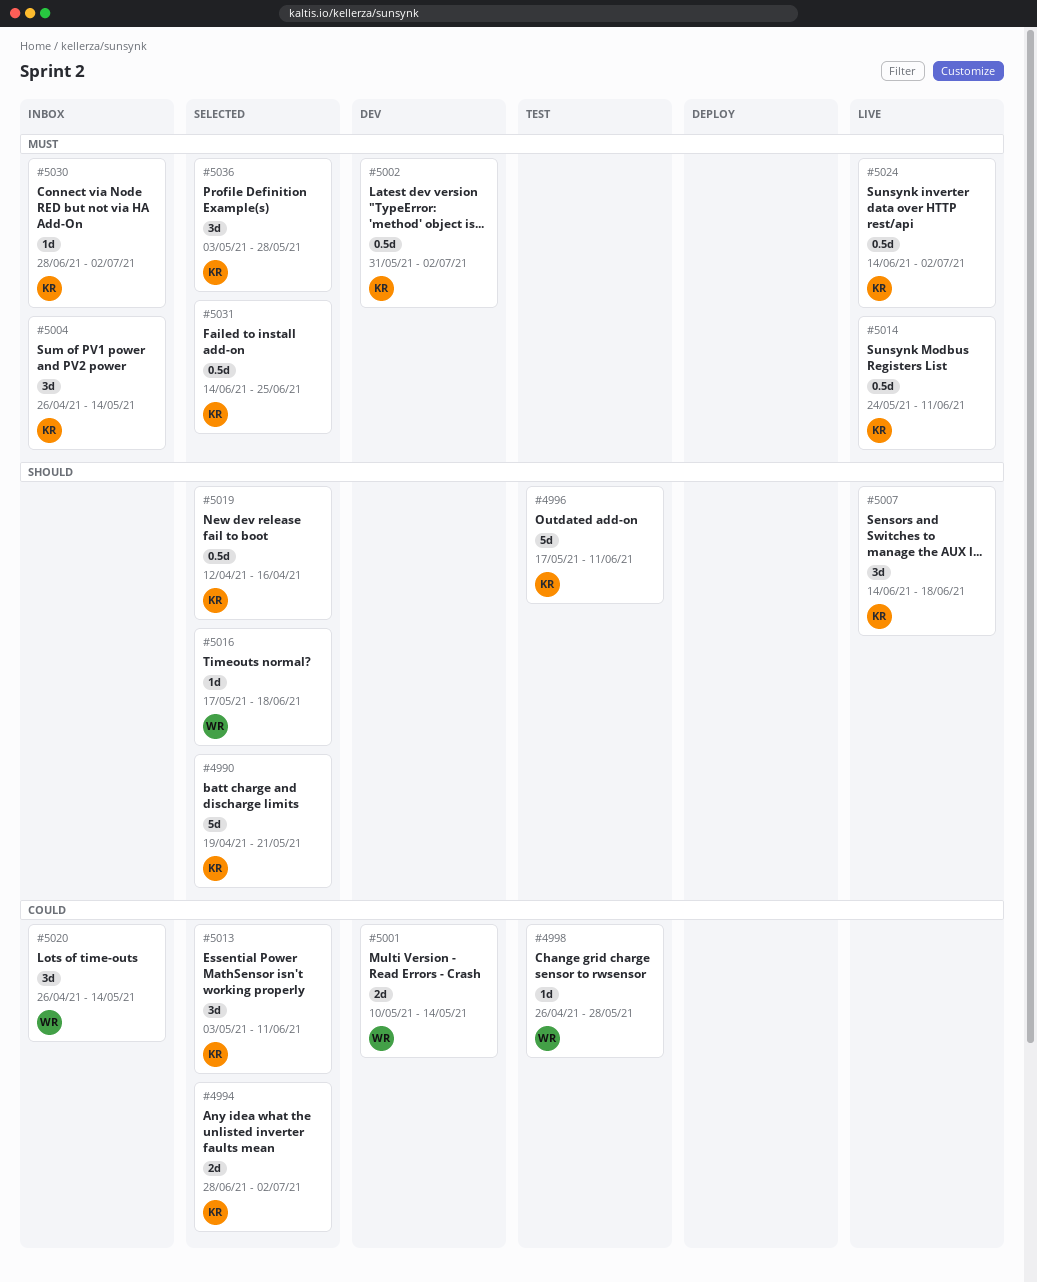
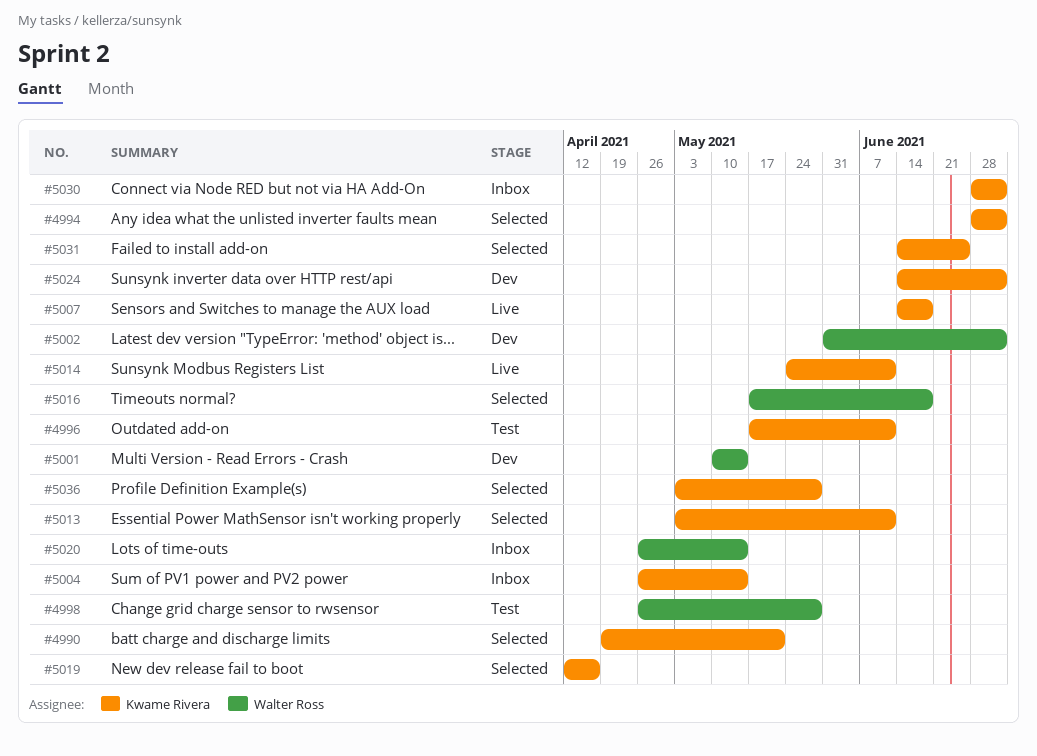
#5002, owner: Kwame Rivera -> Walter Ross
#5024, status: Live -> Dev

